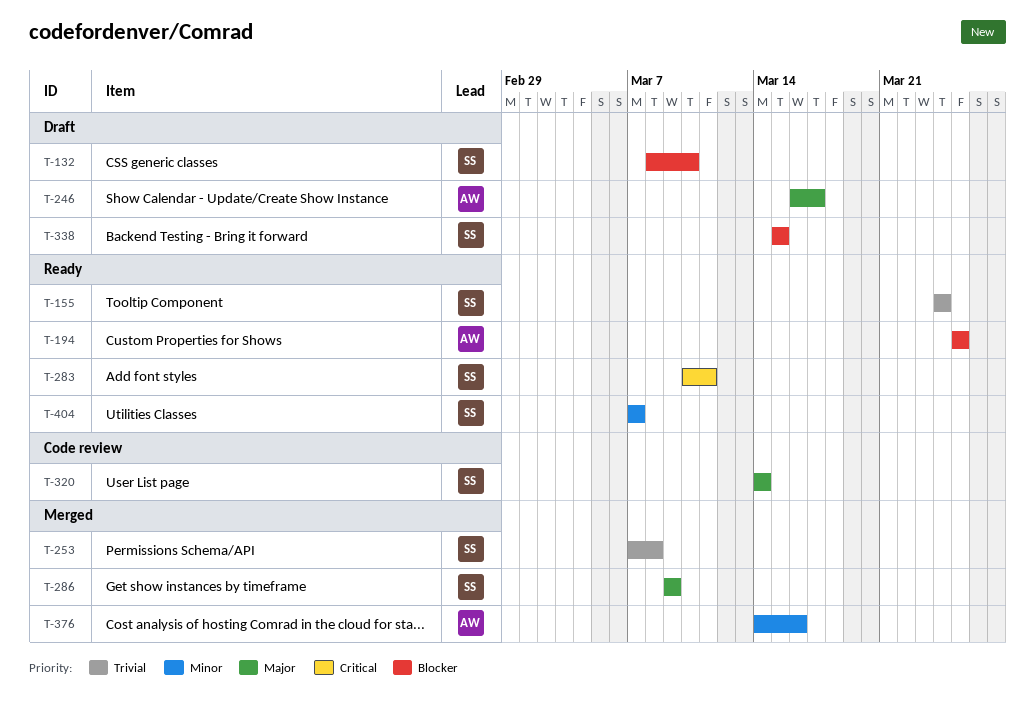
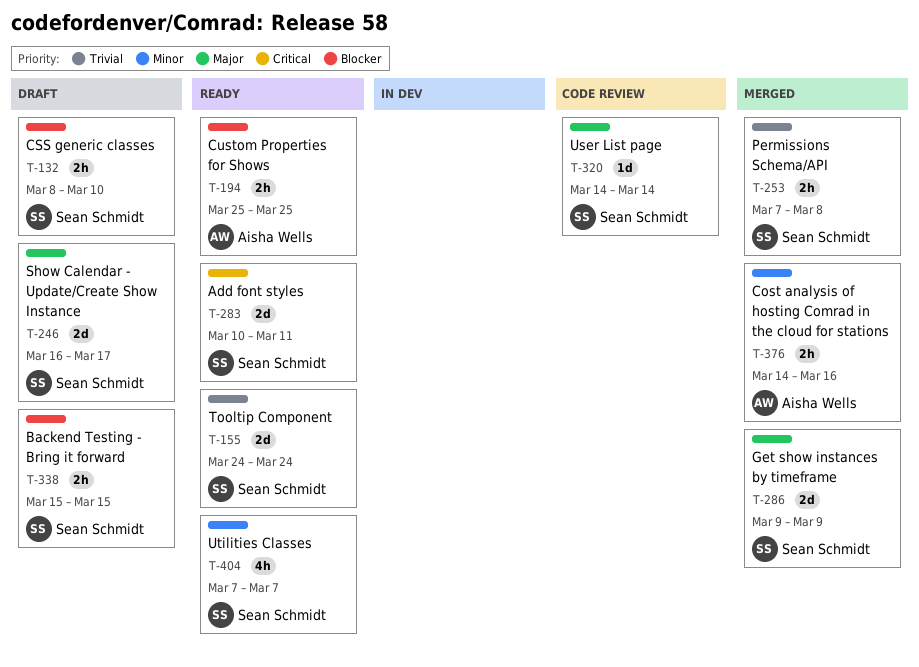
T-246, owner: Aisha Wells -> Sean Schmidt

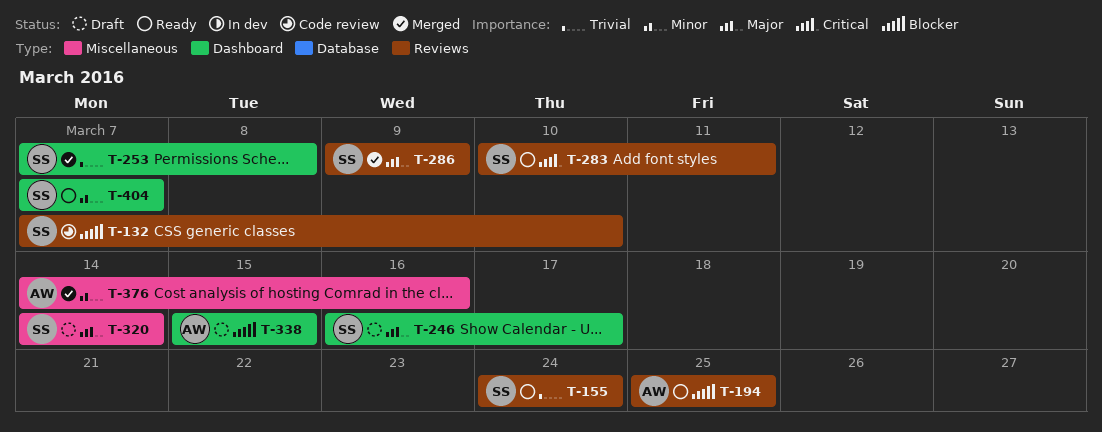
T-132, status: Draft -> Code review
T-132, start: Mar 8 -> Mar 7
T-320, status: Code review -> Draft
T-338, owner: Sean Schmidt -> Aisha Wells

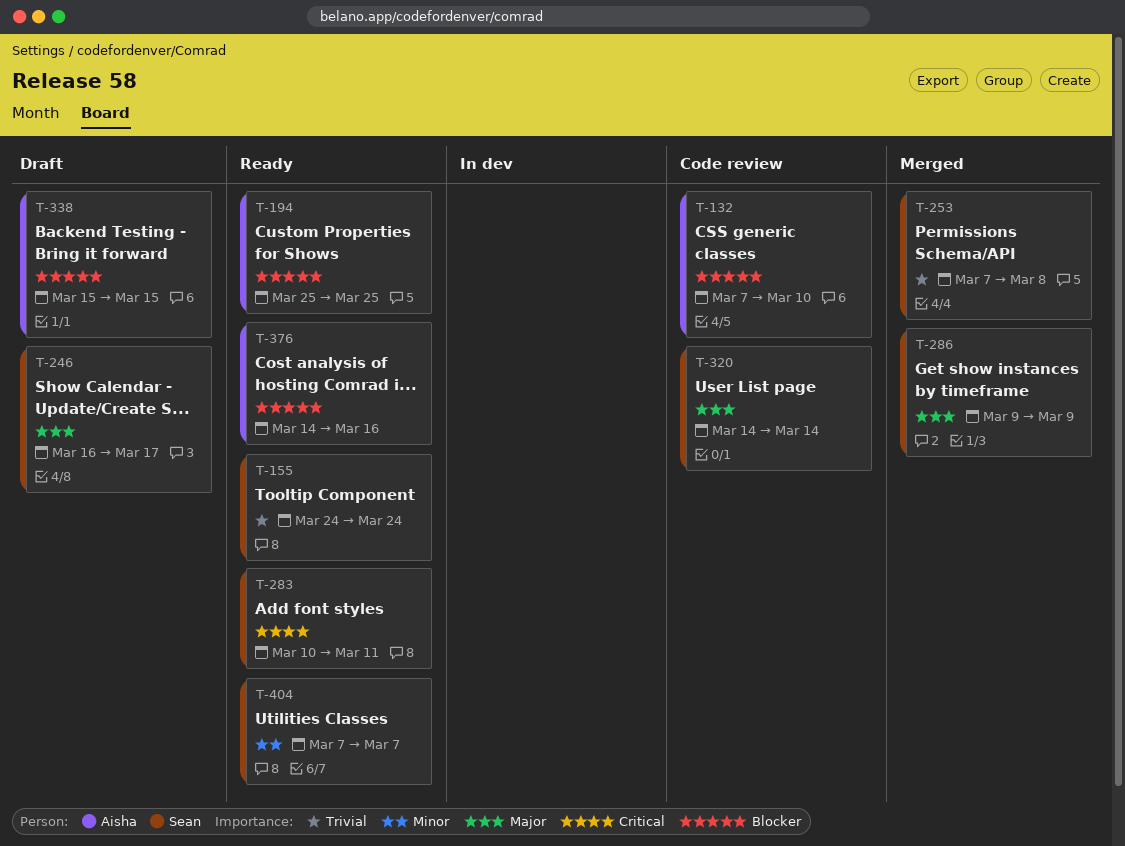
T-132, owner: Sean -> Aisha
T-320, status: Draft -> Code review
T-376, status: Merged -> Ready
T-376, priority: Minor -> Blocker

